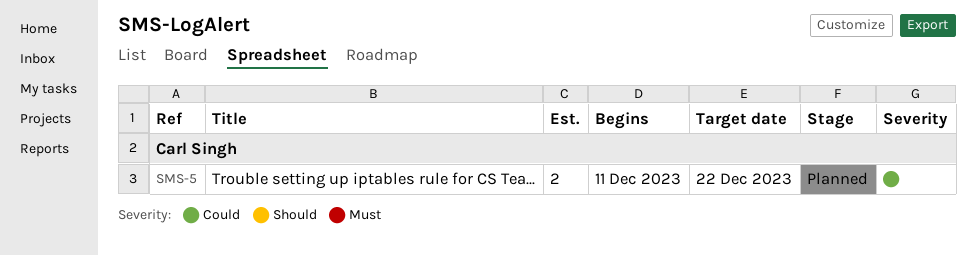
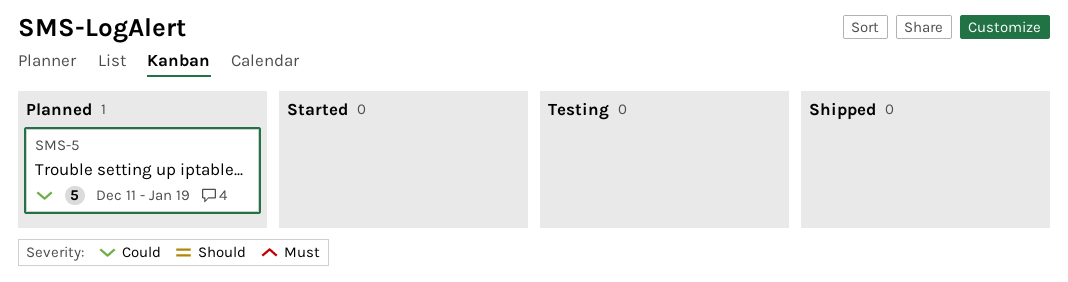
SMS-5, estimate: 2 -> 5
SMS-5, due: Dec 22 -> Jan 19

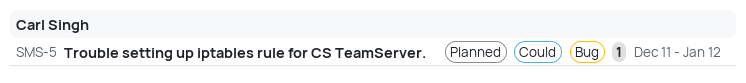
SMS-5, estimate: 5 -> 1
SMS-5, due: Jan 19 -> Jan 12

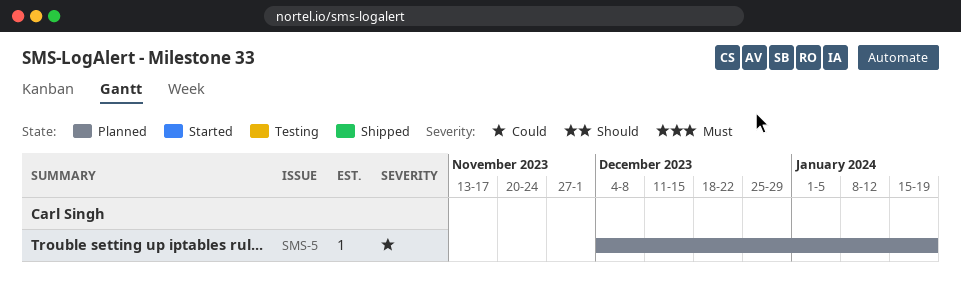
SMS-5, start: Dec 11 -> Dec 4
SMS-5, due: Jan 12 -> Jan 19

